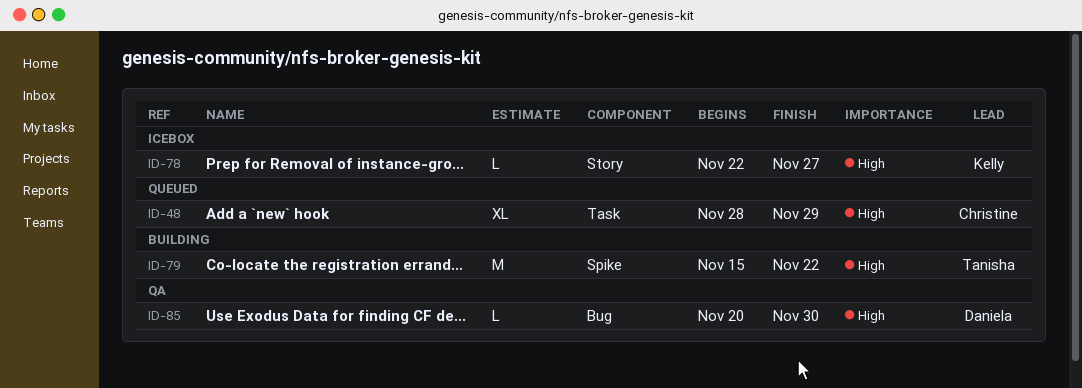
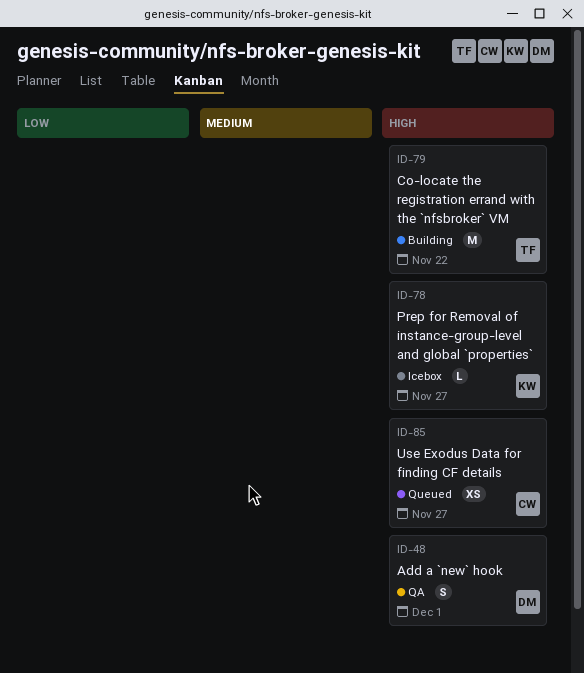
ID-48, status: Queued -> QA
ID-48, owner: Christine -> Daniela
ID-48, estimate: XL -> S
ID-48, due: Nov 29 -> Dec 1
ID-85, status: QA -> Queued
ID-85, owner: Daniela -> Christine
ID-85, estimate: L -> XS
ID-85, due: Nov 30 -> Nov 27

